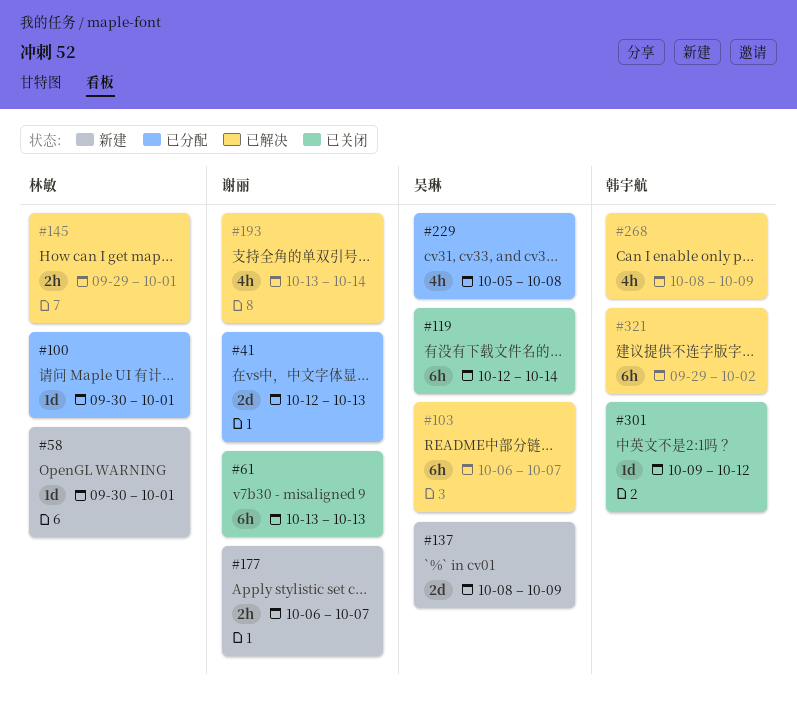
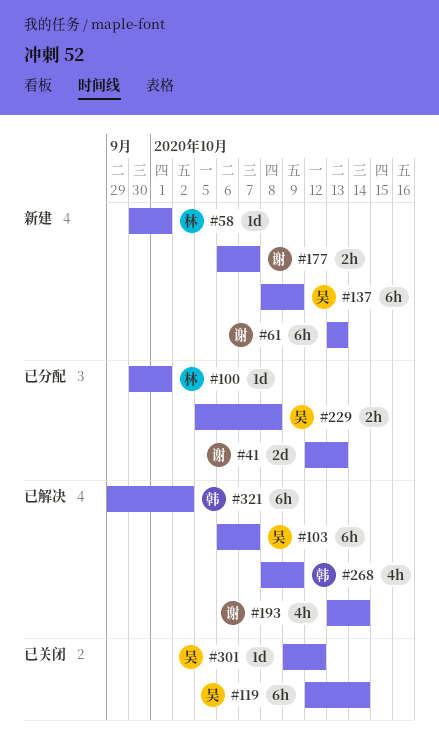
#61, status: 已关闭 -> 新建
#137, estimate: 2d -> 6h
#145: present -> none
#229, estimate: 4h -> 2h
#301, owner: 韩宇航 -> 吴琳

